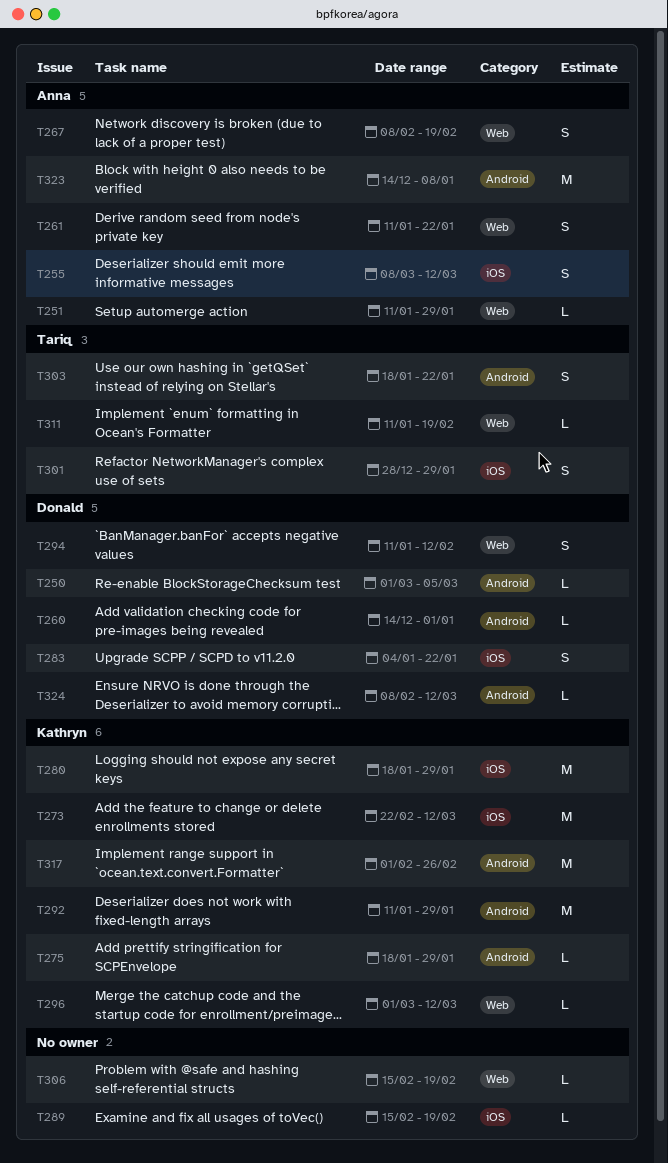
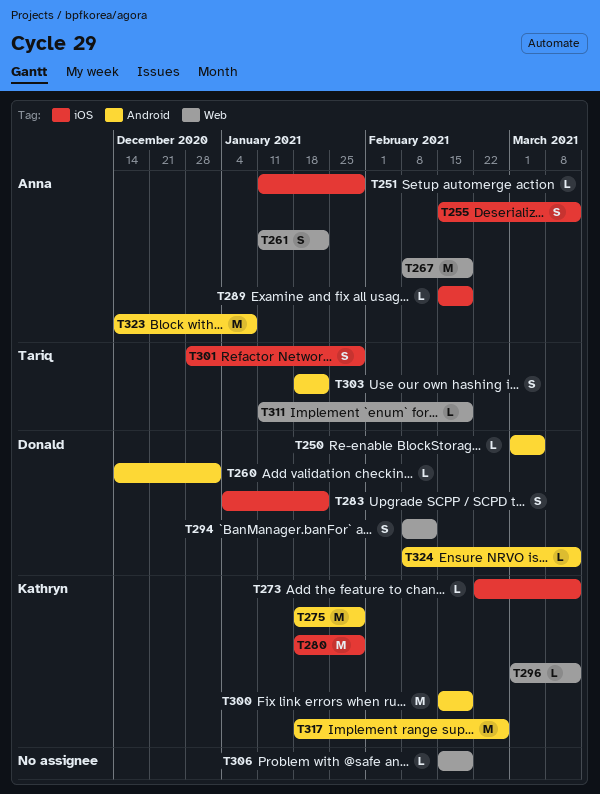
T251, label: Web -> iOS
T255, start: Mar 8 -> Feb 15
T267, estimate: S -> M
T273, estimate: M -> L
T275, estimate: L -> M
T289, owner: none -> Anna
T292: present -> none
T294, start: Jan 11 -> Feb 8
T300: none -> present
T317, start: Feb 1 -> Jan 18

